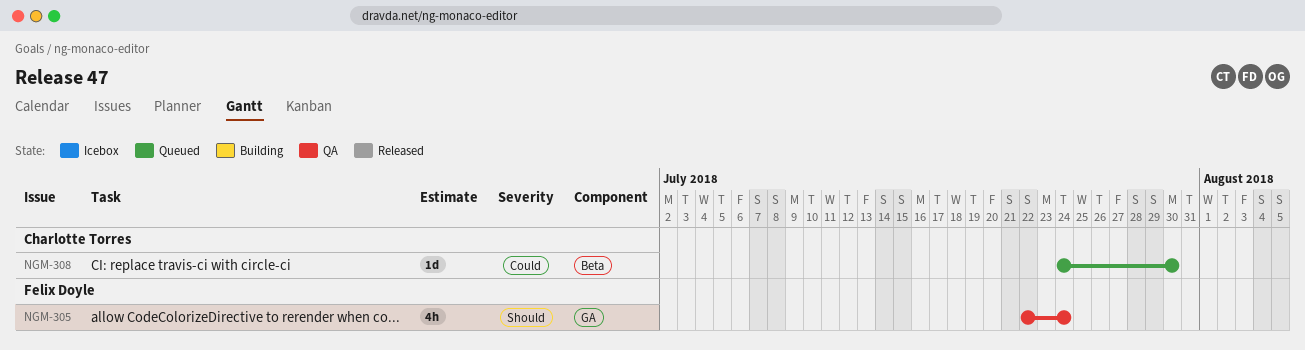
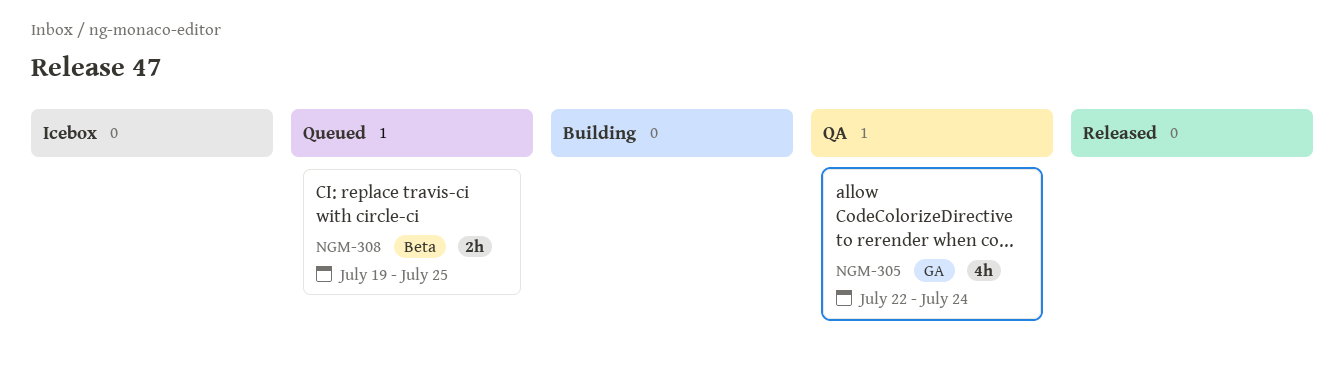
NGM-308, estimate: 1d -> 2h
NGM-308, start: Jul 24 -> Jul 19
NGM-308, due: Jul 30 -> Jul 25

